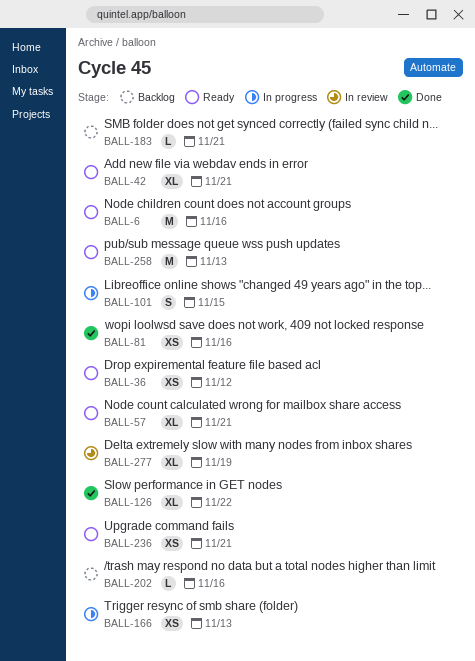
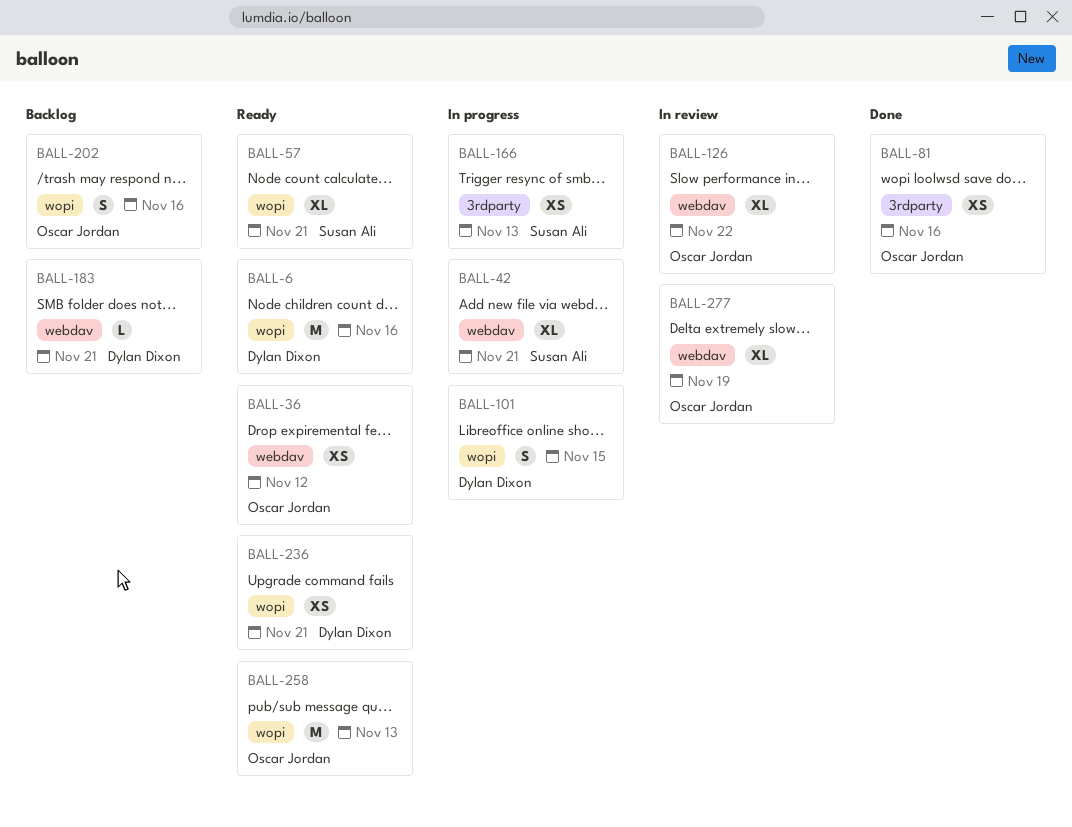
BALL-42, status: Ready -> In progress
BALL-126, status: Done -> In review
BALL-202, estimate: L -> S

